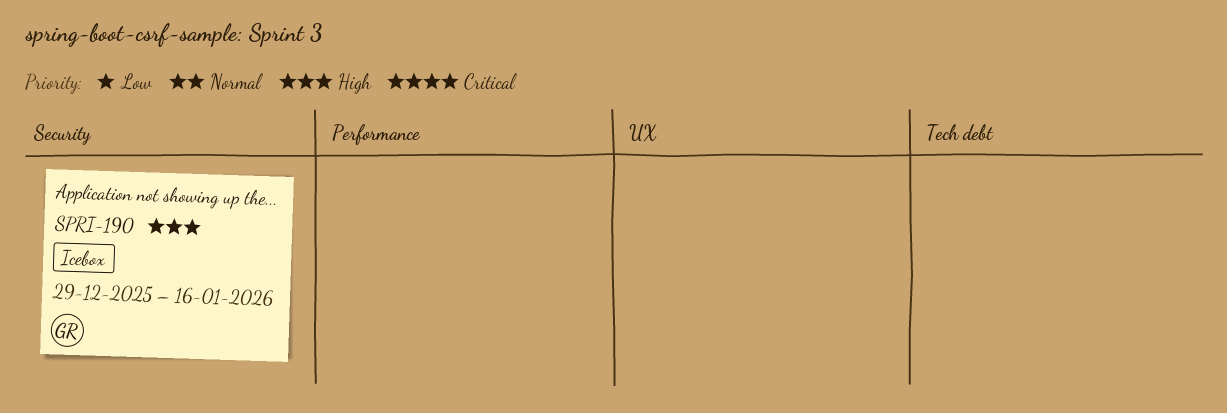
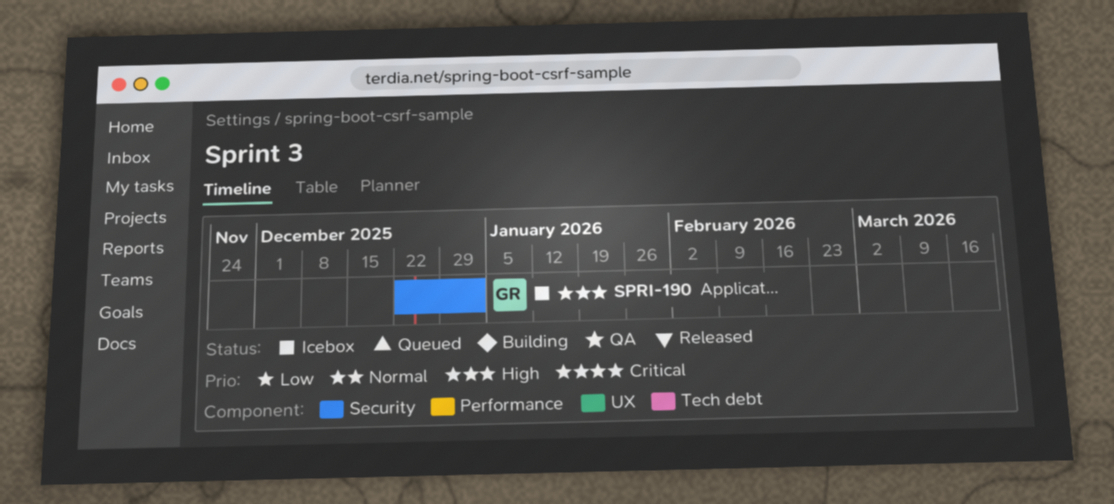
SPRI-190, start: Dec 29 -> Dec 22
SPRI-190, due: Jan 16 -> Jan 2

